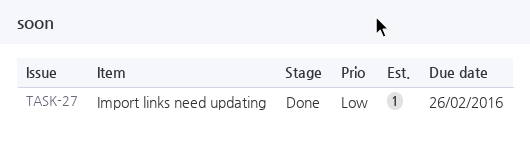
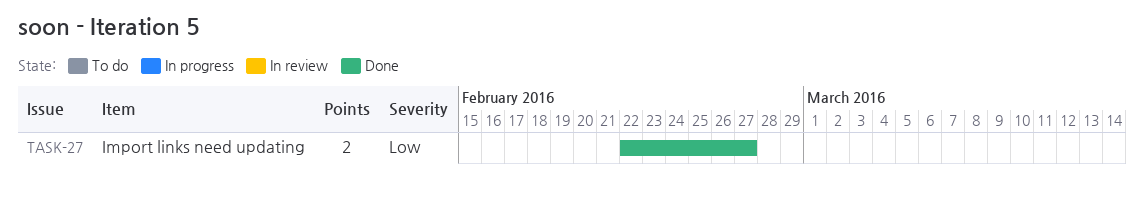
TASK-27, estimate: 1 -> 2
TASK-27, due: Feb 26 -> Feb 27

